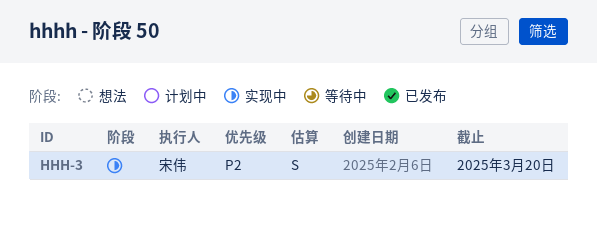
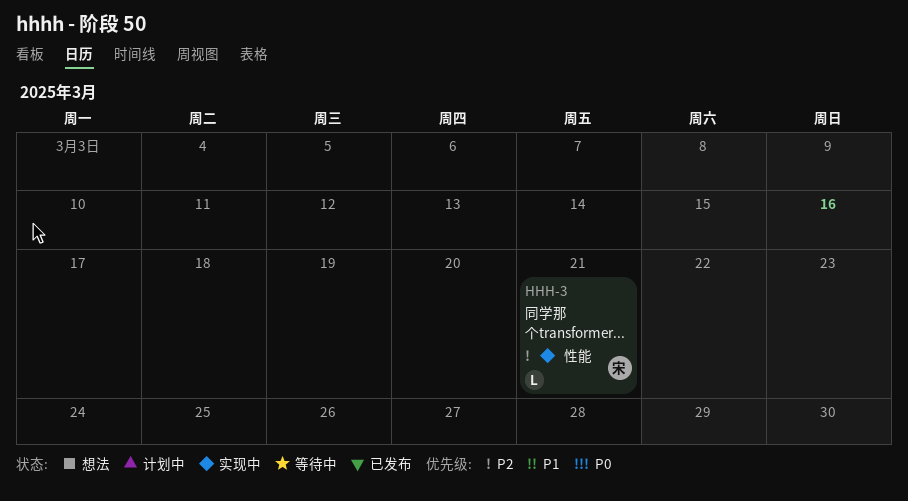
HHH-3, estimate: S -> L
HHH-3, due: Mar 20 -> Mar 21

